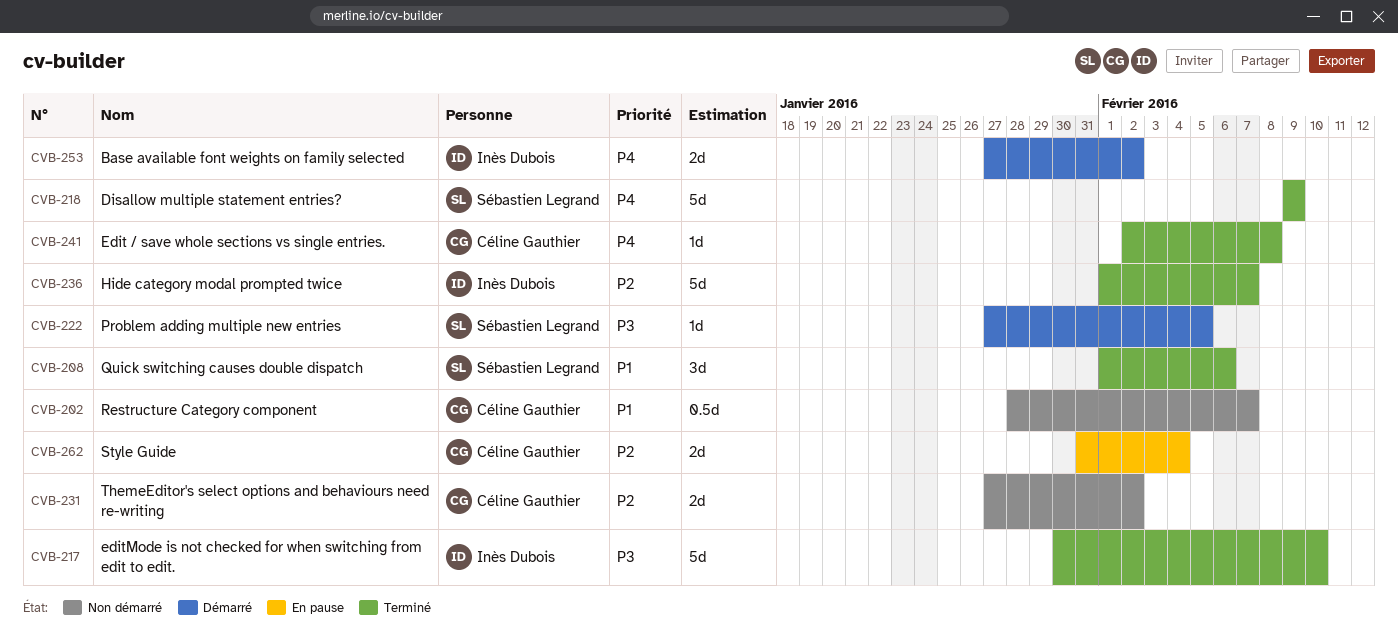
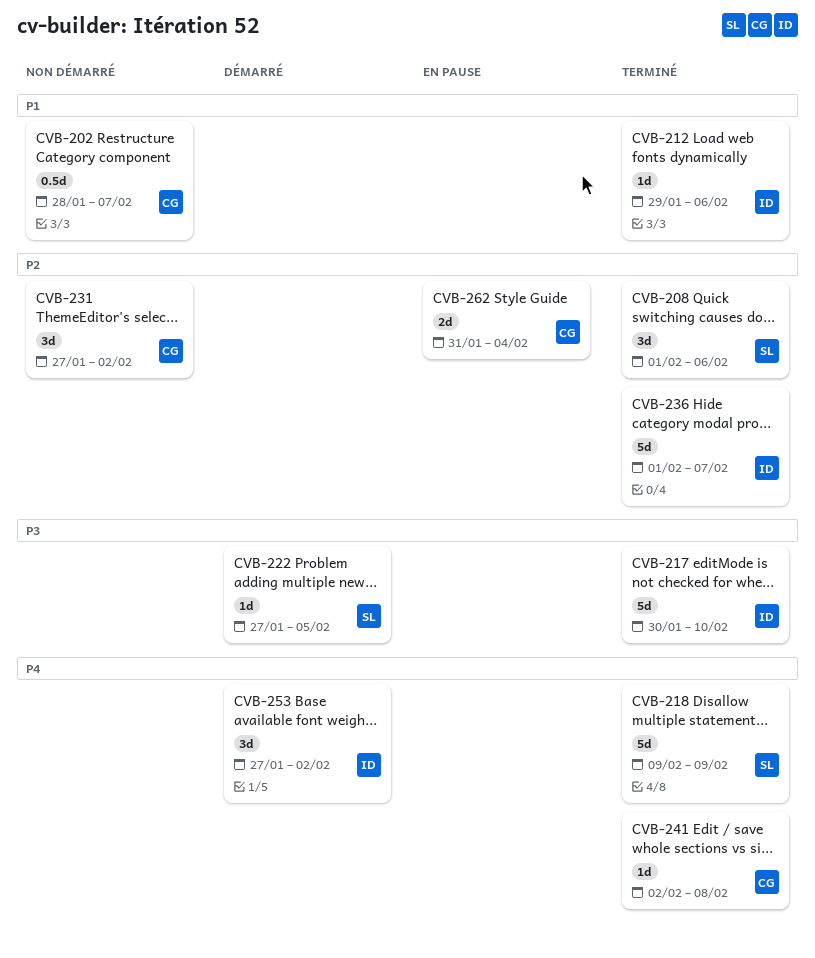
CVB-208, priority: P1 -> P2
CVB-212: none -> present
CVB-231, estimate: 2d -> 3d
CVB-253, estimate: 2d -> 3d

